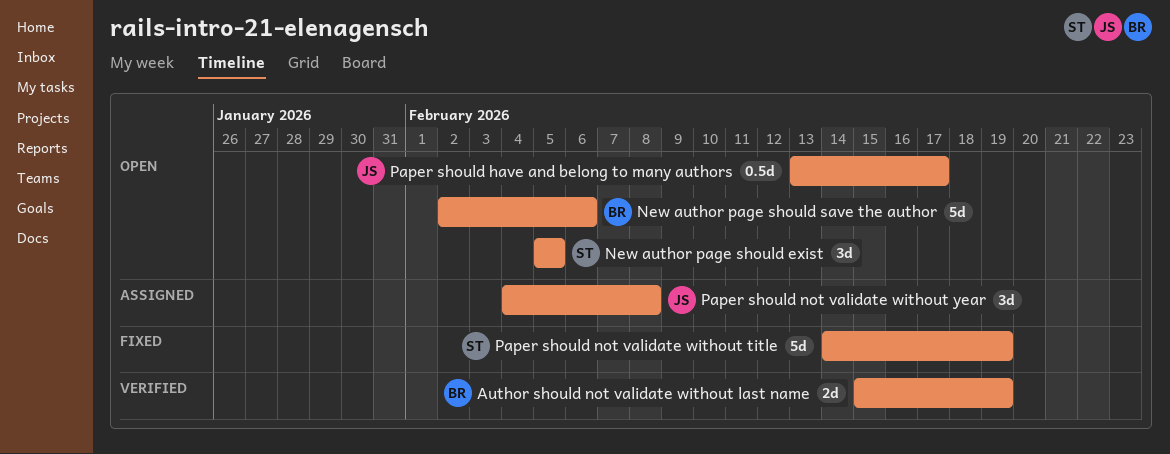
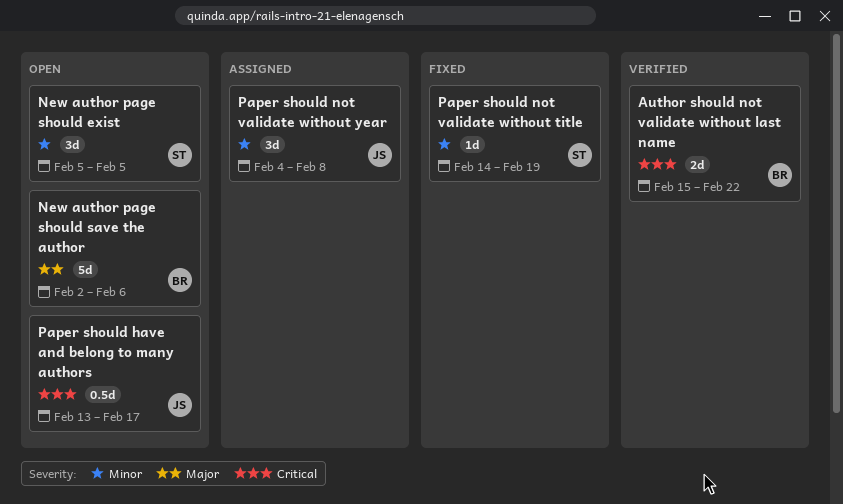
Author should not validate without last name, due: Feb 19 -> Feb 22
Paper should not validate without title, estimate: 5d -> 1d

